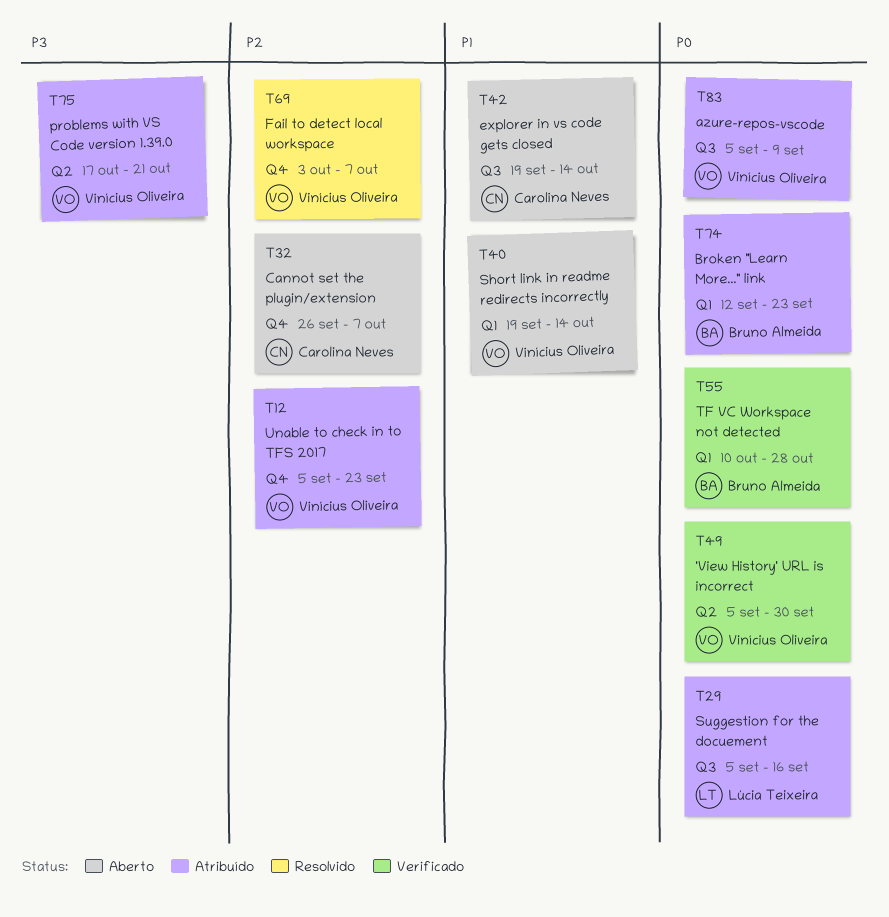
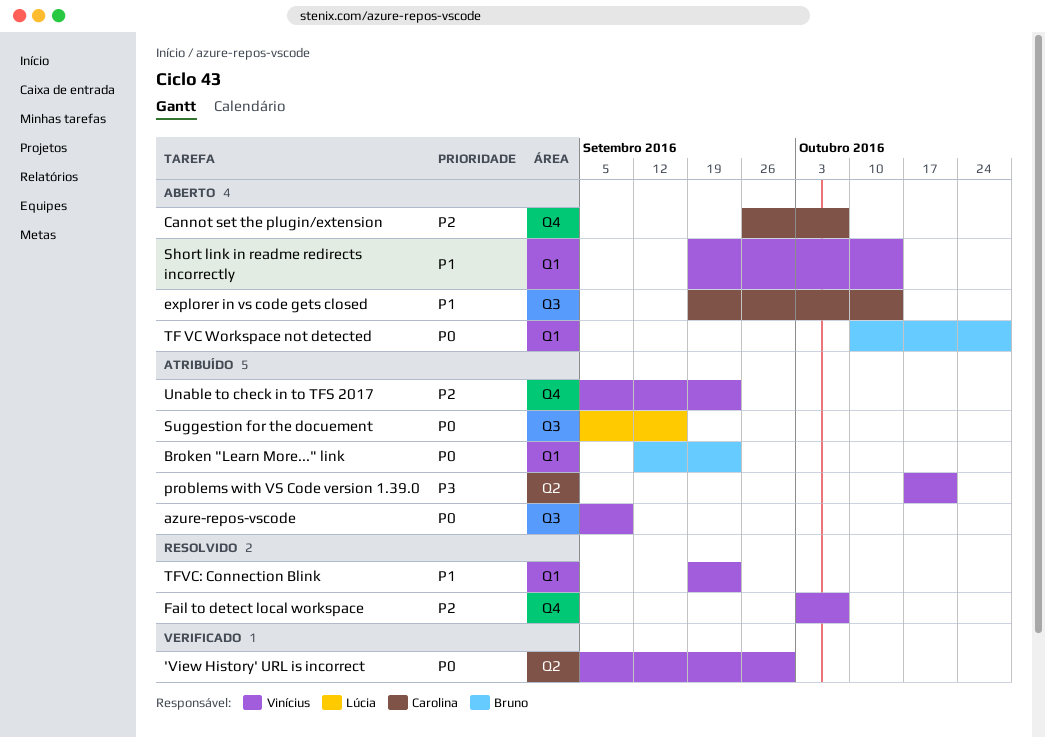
TF VC Workspace not detected, status: Verificado -> Aberto
TFVC: Connection Blink: none -> present

